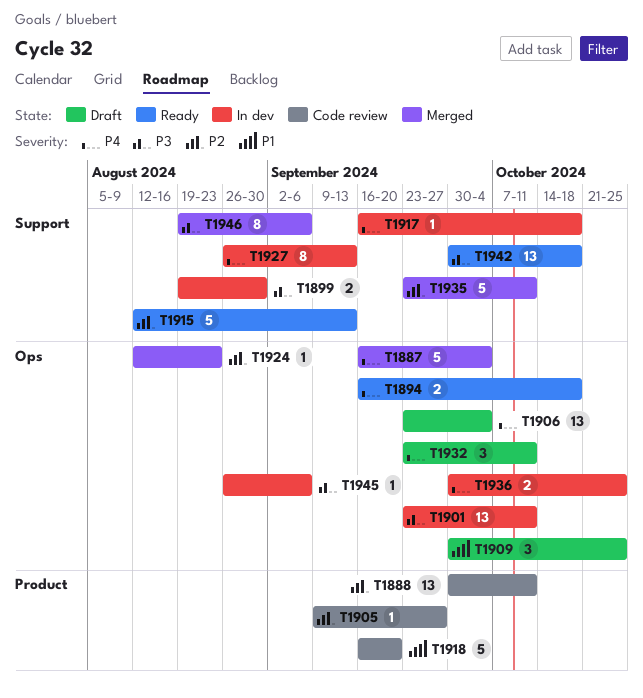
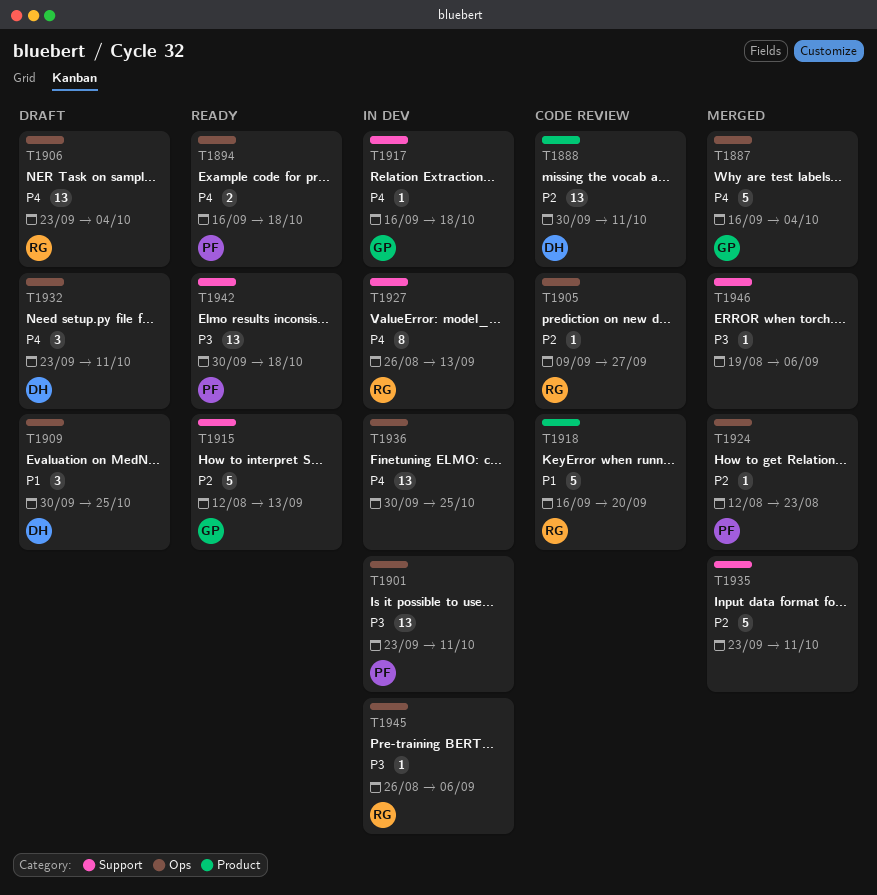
T1899: present -> none
T1905, label: Product -> Ops
T1936, estimate: 2 -> 13
T1946, estimate: 8 -> 1

